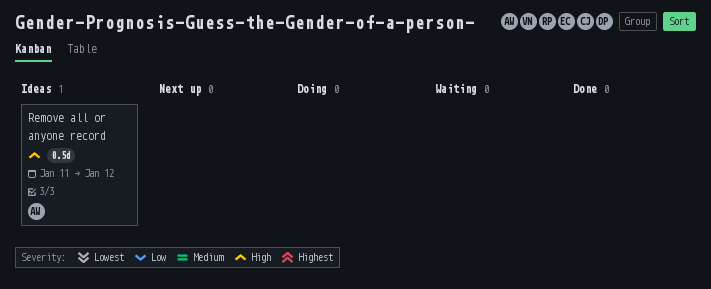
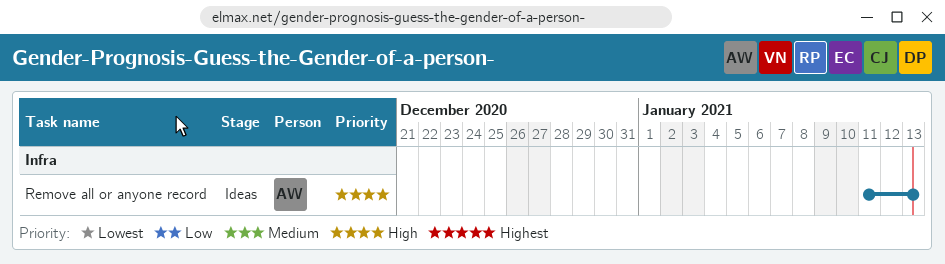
Remove all or anyone record, due: Jan 12 -> Jan 13

